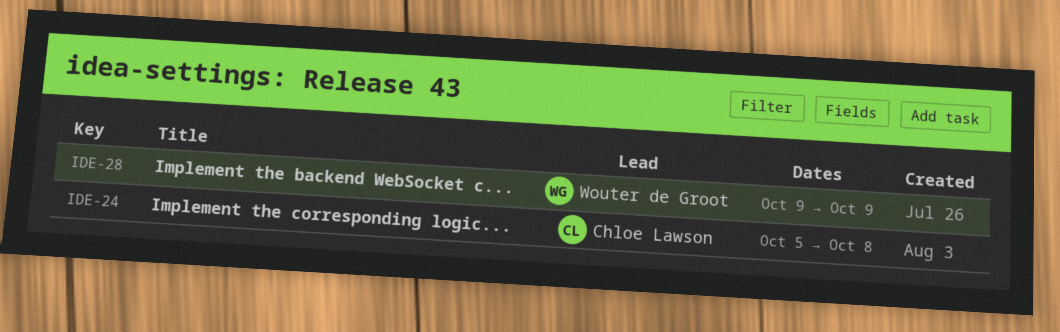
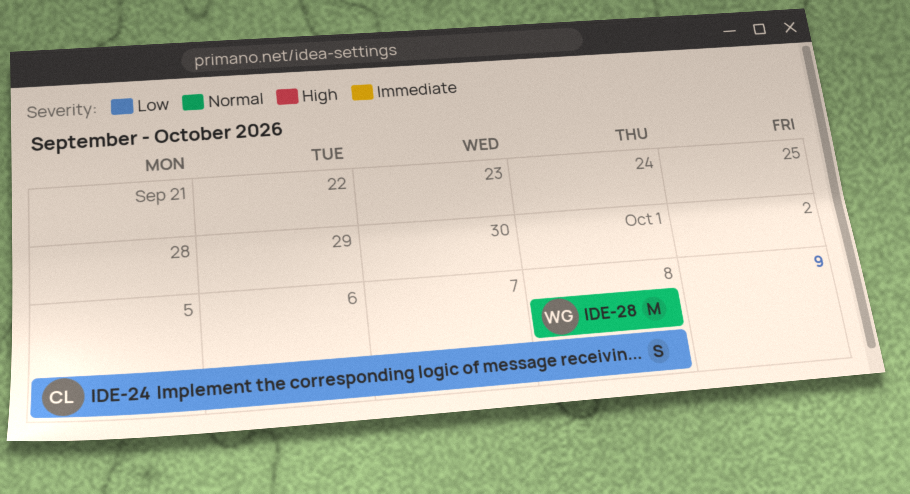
IDE-28, start: Oct 9 -> Oct 8
IDE-28, due: Oct 9 -> Oct 8

